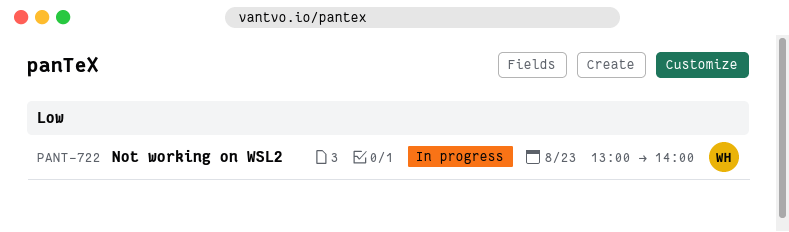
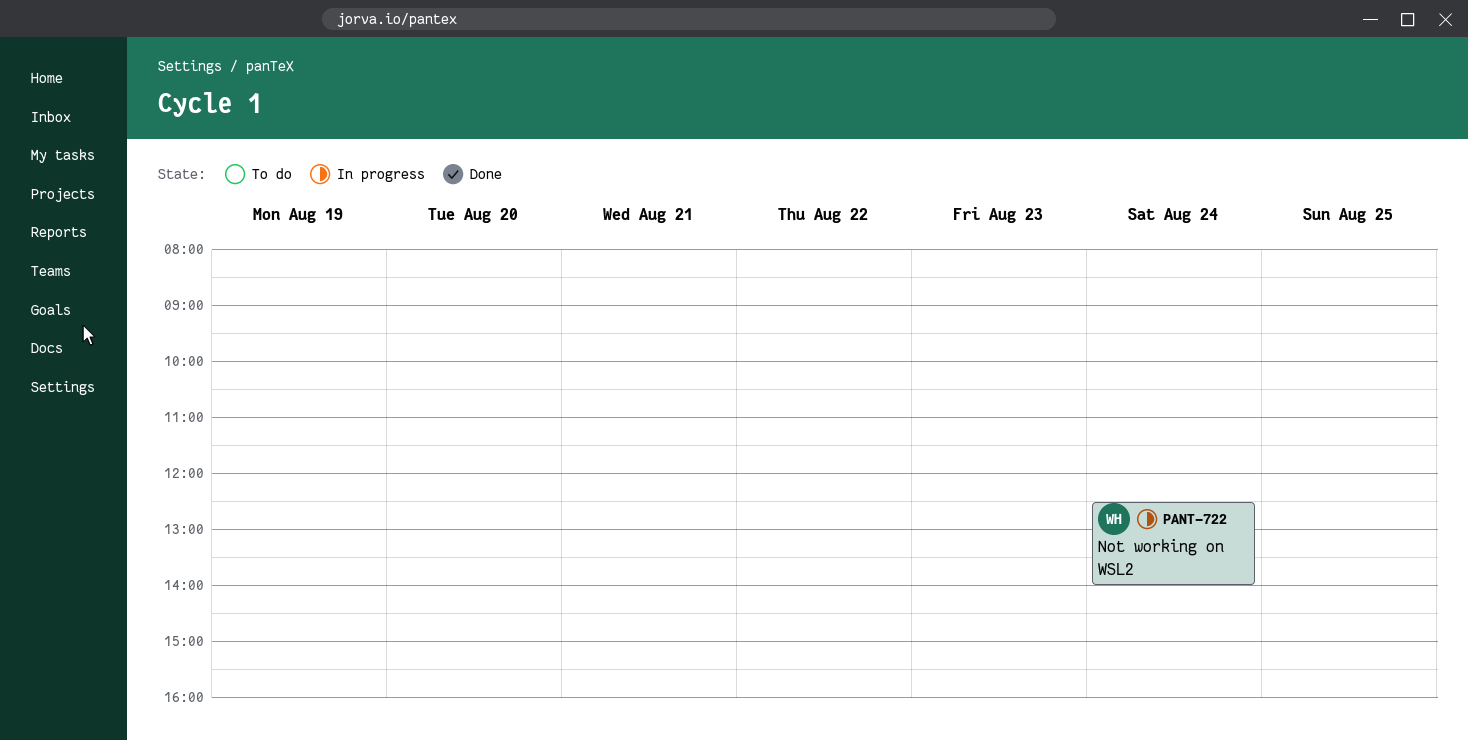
PANT-722, day: Aug 23 -> Aug 24
PANT-722, begins: 13:00 -> 12:30

